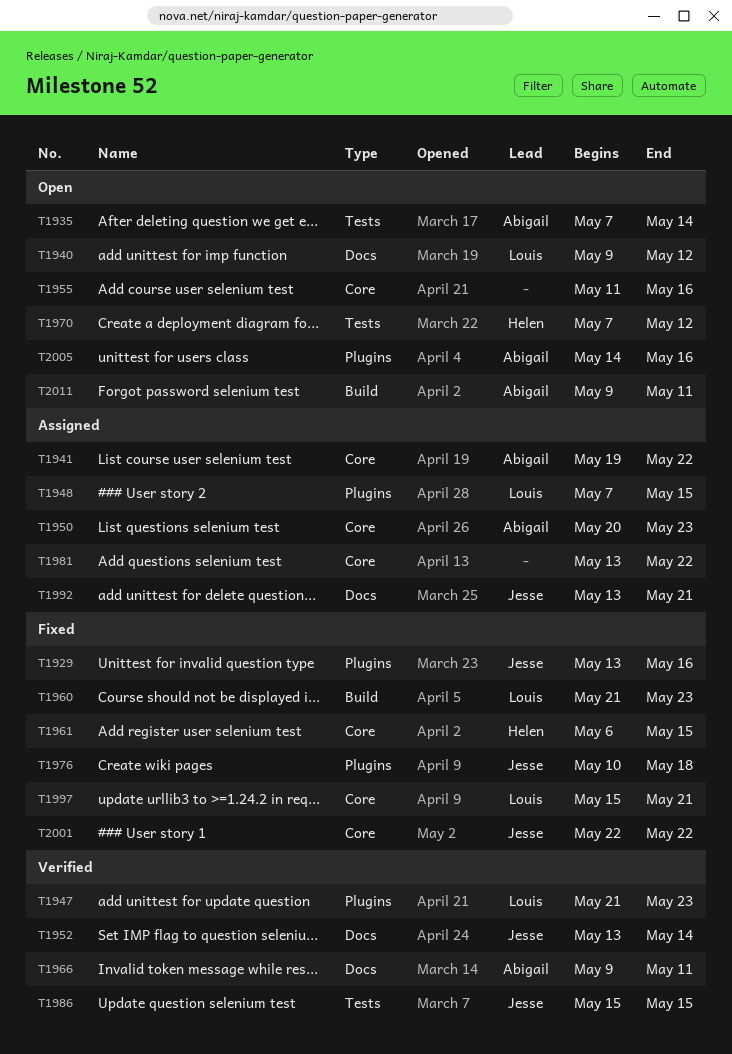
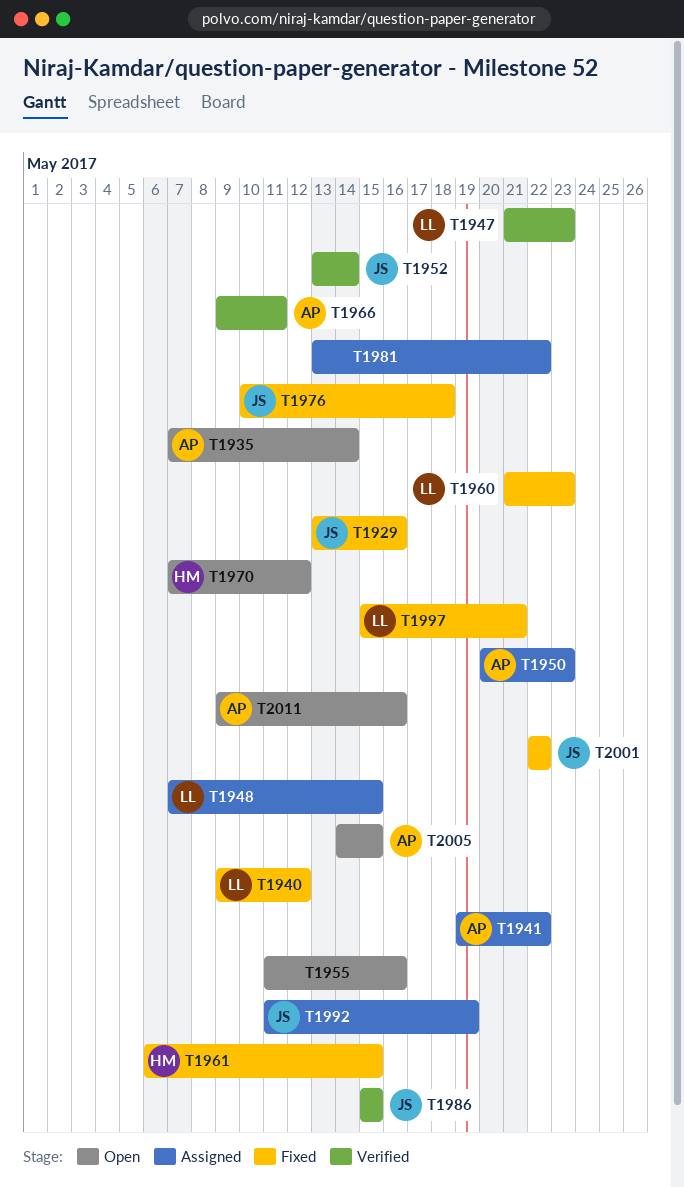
T1940, status: Open -> Fixed
T1992, start: May 13 -> May 11
T1992, due: May 21 -> May 19
T2005, due: May 16 -> May 15
T2011, due: May 11 -> May 16

